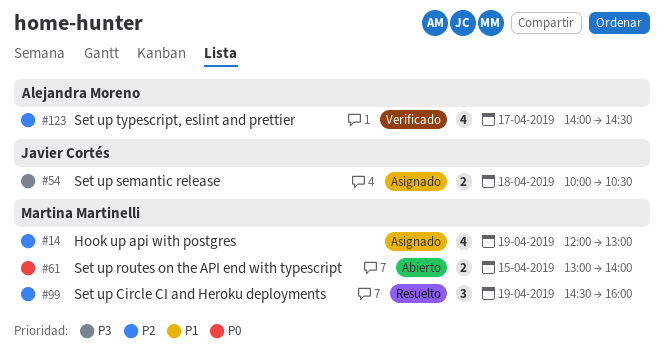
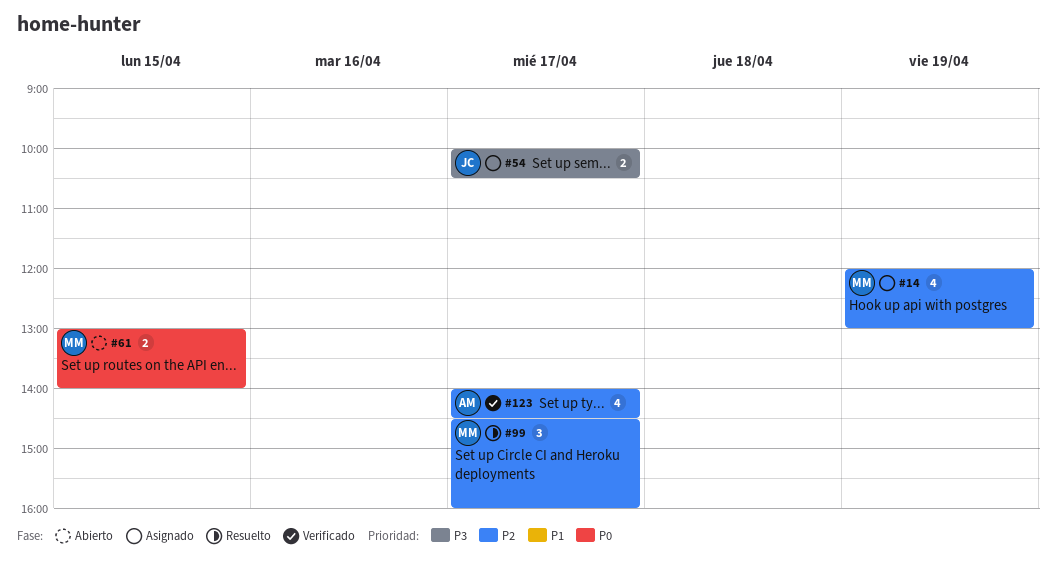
#54, day: Apr 18 -> Apr 17
#99, day: Apr 19 -> Apr 17

